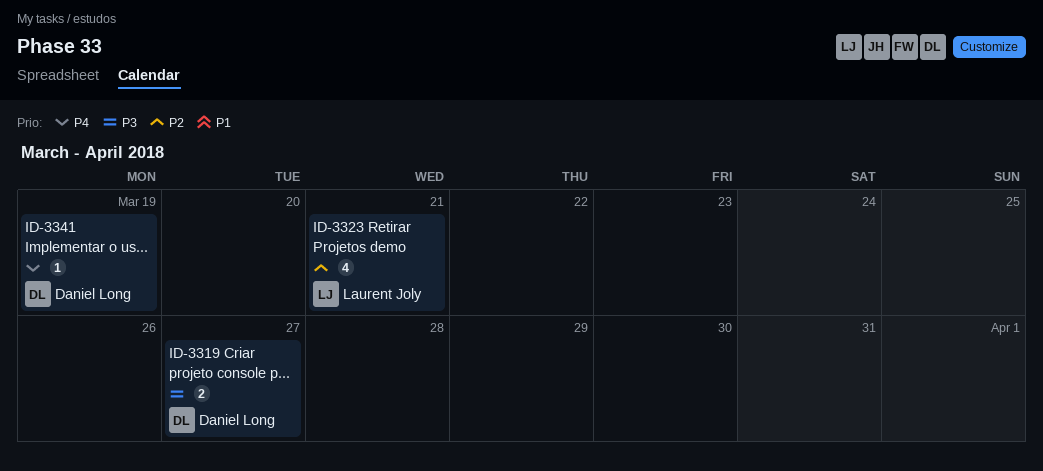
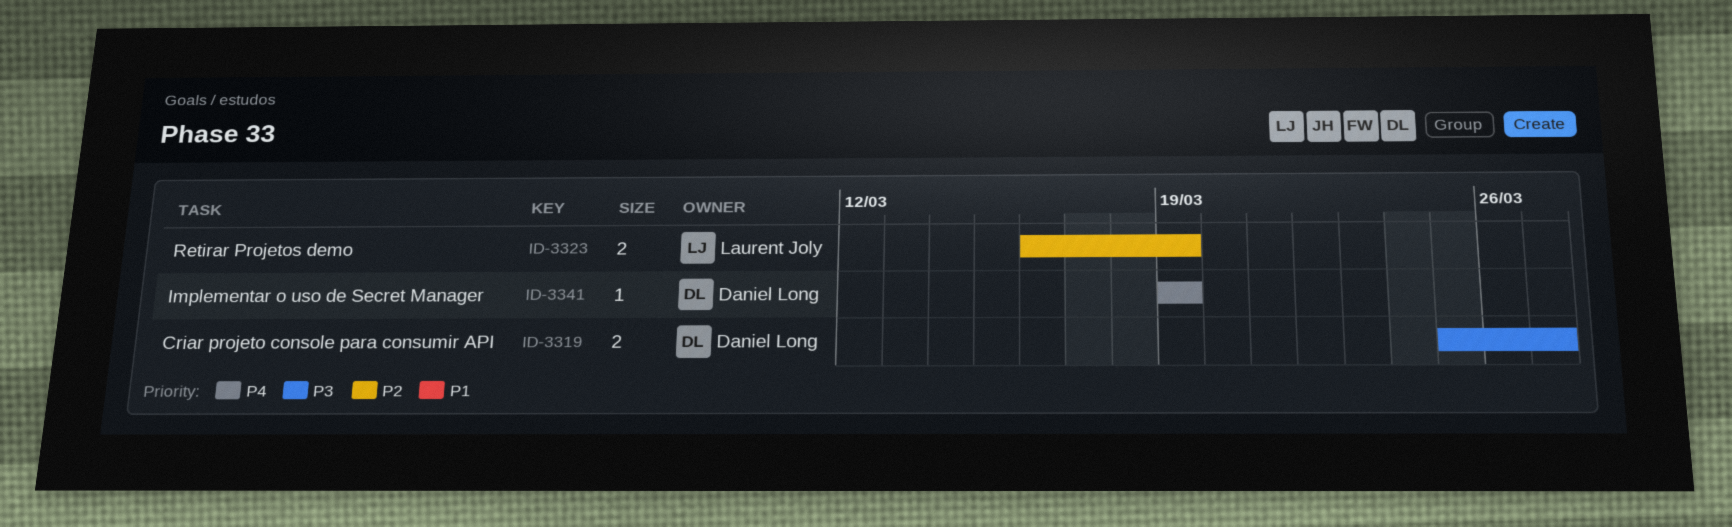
ID-3323, estimate: 4 -> 2
ID-3323, due: Mar 21 -> Mar 19

